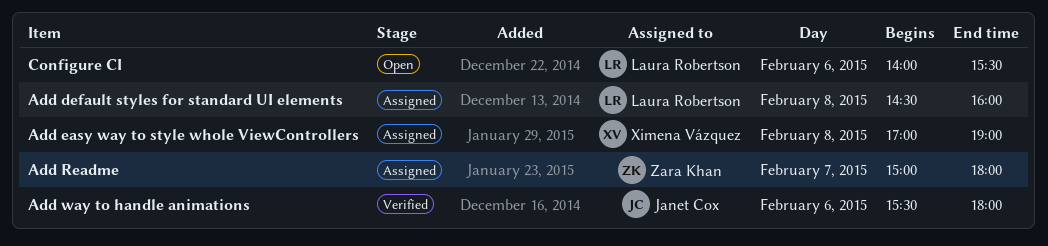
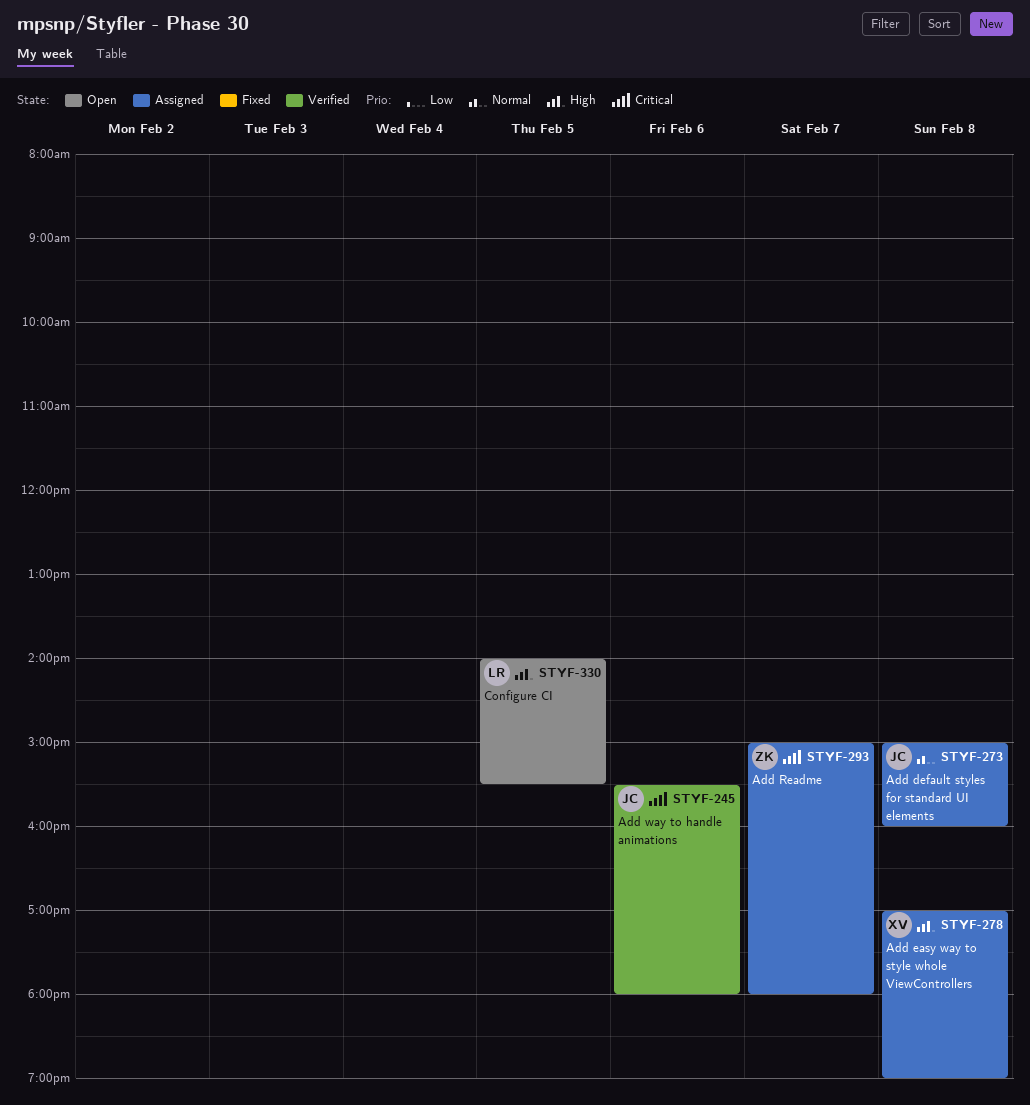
Add default styles for standard UI elements, owner: Laura Robertson -> Janet Cox
Add default styles for standard UI elements, begins: 14:30 -> 15:00
Configure CI, day: Feb 6 -> Feb 5

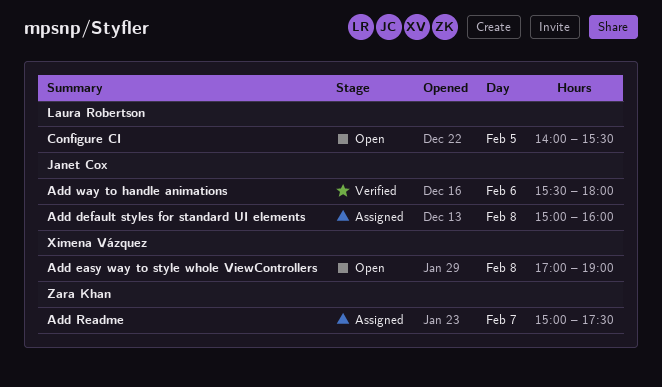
Add easy way to style whole ViewControllers, status: Assigned -> Open
Add Readme, ends: 18:00 -> 17:30

